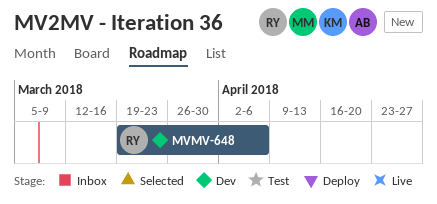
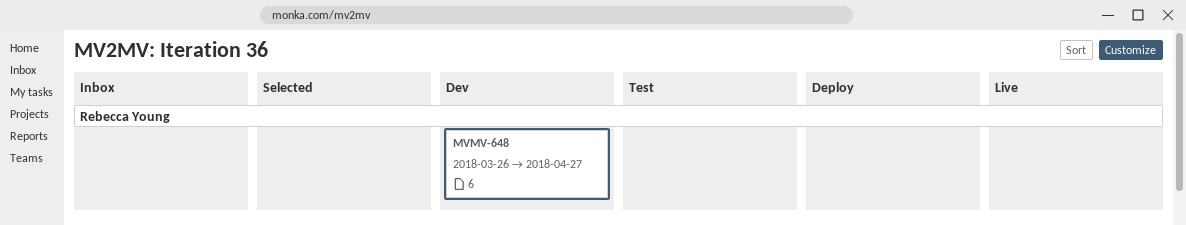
MVMV-648, start: Mar 19 -> Mar 26
MVMV-648, due: Apr 6 -> Apr 27

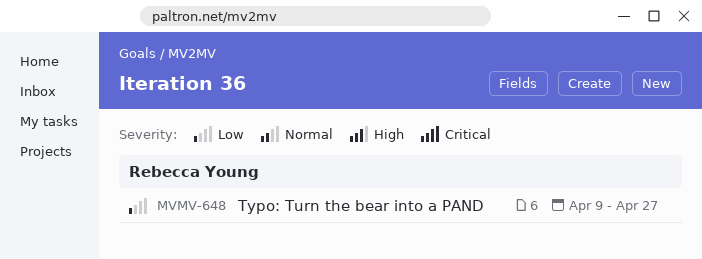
MVMV-648, start: Mar 26 -> Apr 9

